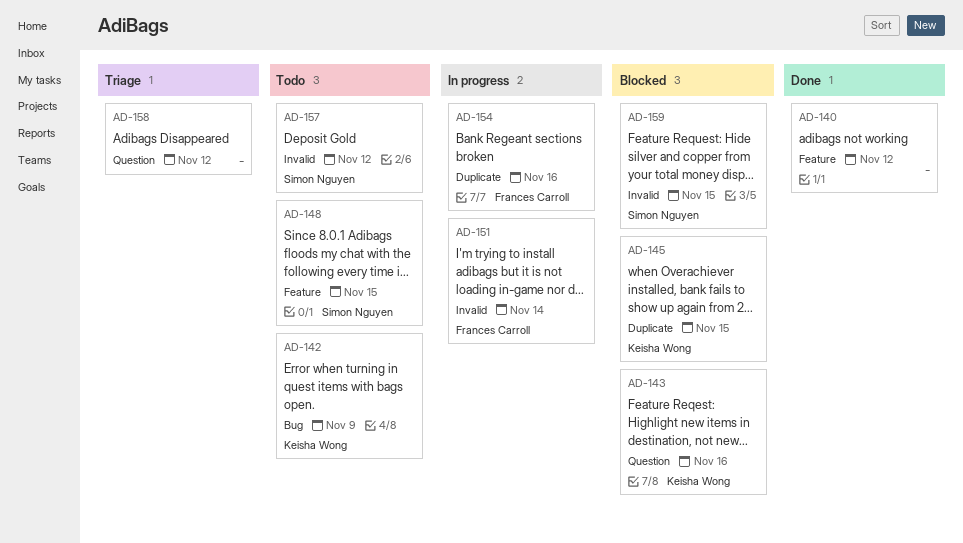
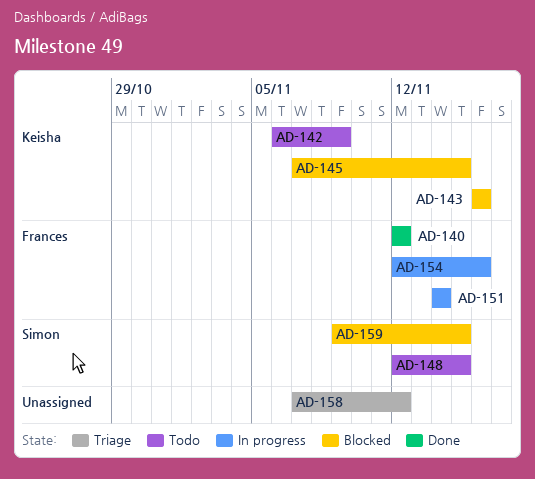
AD-140, owner: none -> Frances Carroll
AD-157: present -> none

